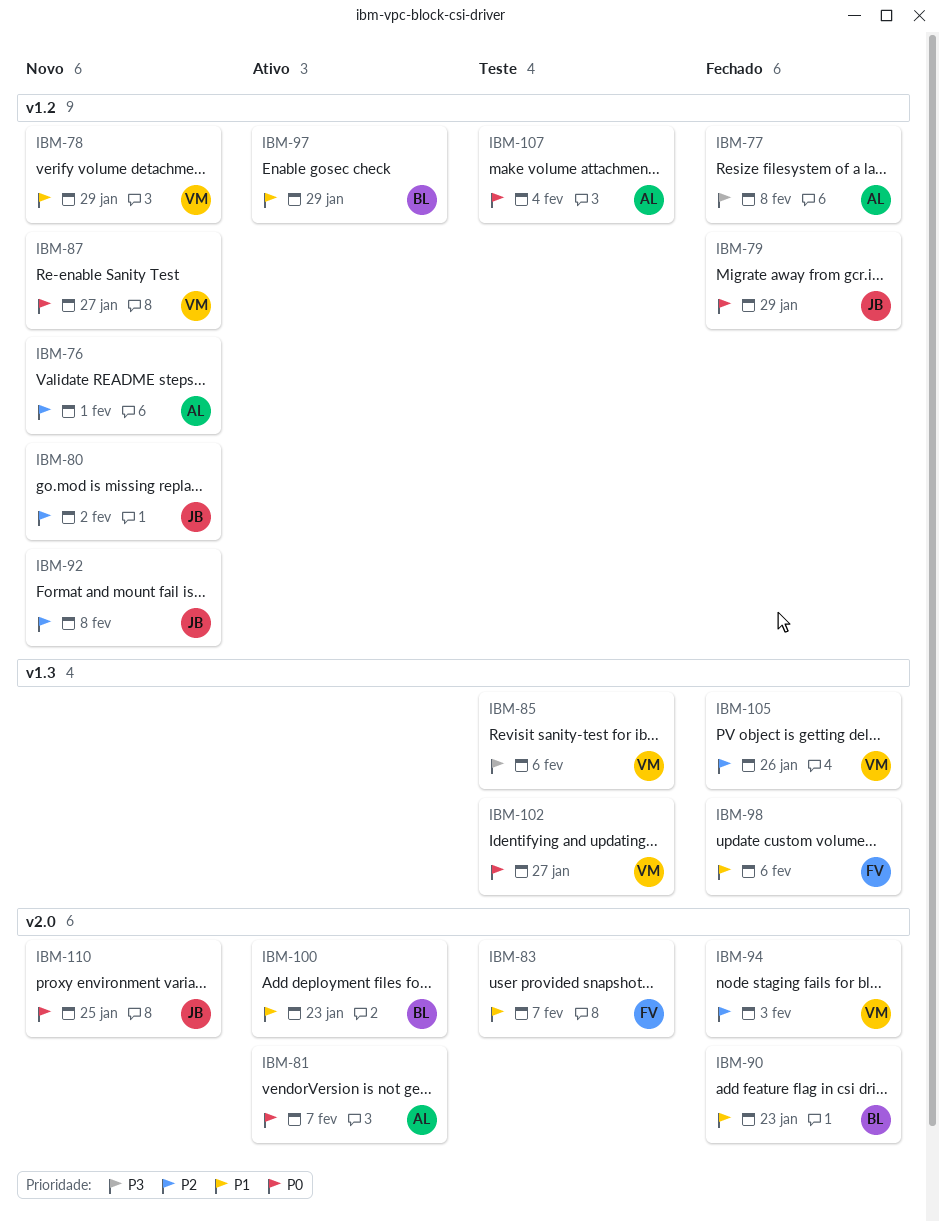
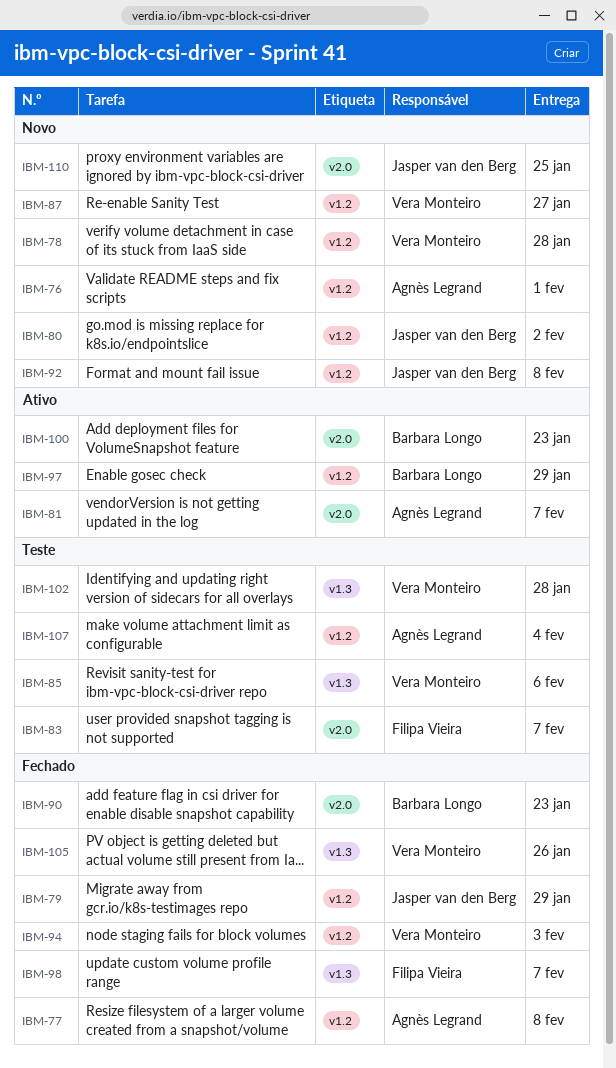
IBM-78, due: Jan 29 -> Jan 28
IBM-94, label: v2.0 -> v1.2
IBM-98, due: Feb 6 -> Feb 7
IBM-102, due: Jan 27 -> Jan 28

